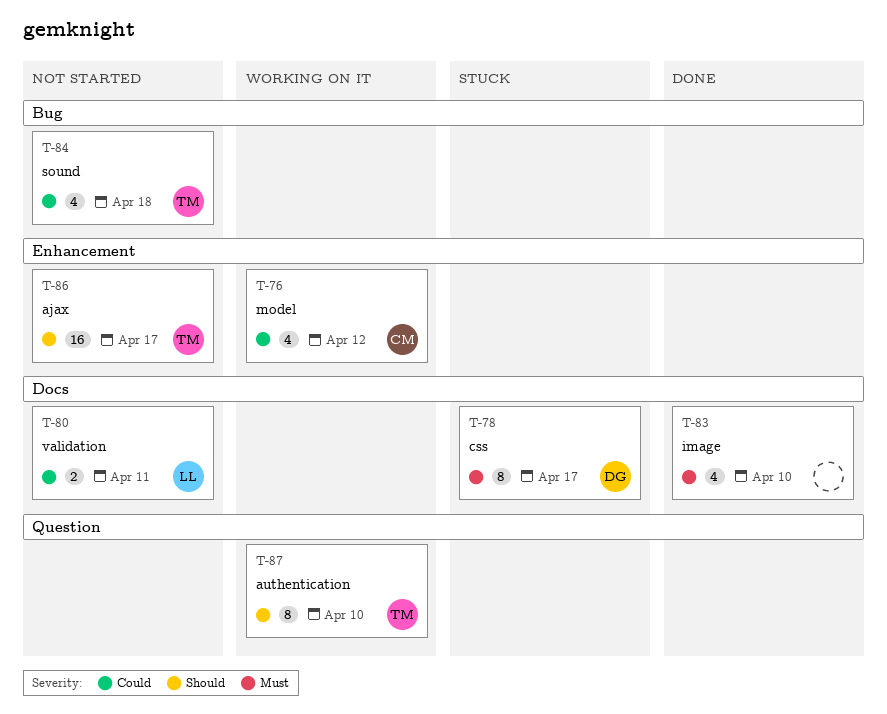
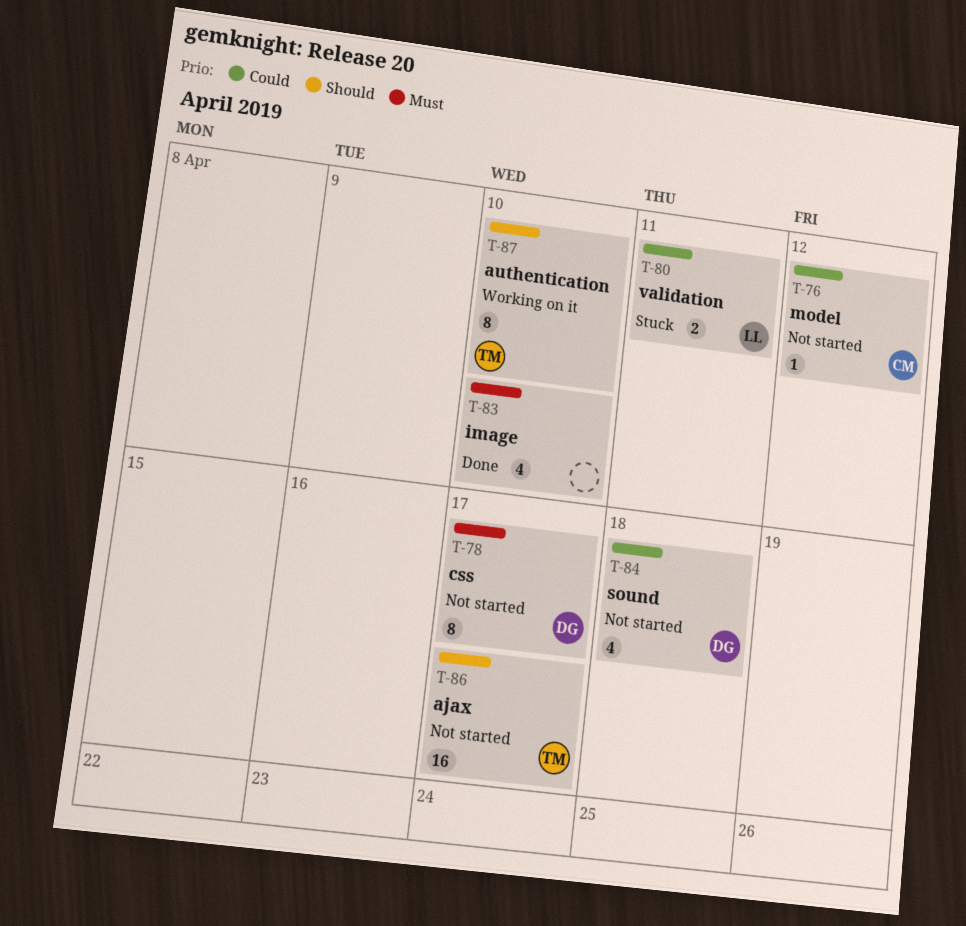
T-76, status: Working on it -> Not started
T-76, estimate: 4 -> 1
T-78, status: Stuck -> Not started
T-80, status: Not started -> Stuck
T-84, owner: TM -> DG

